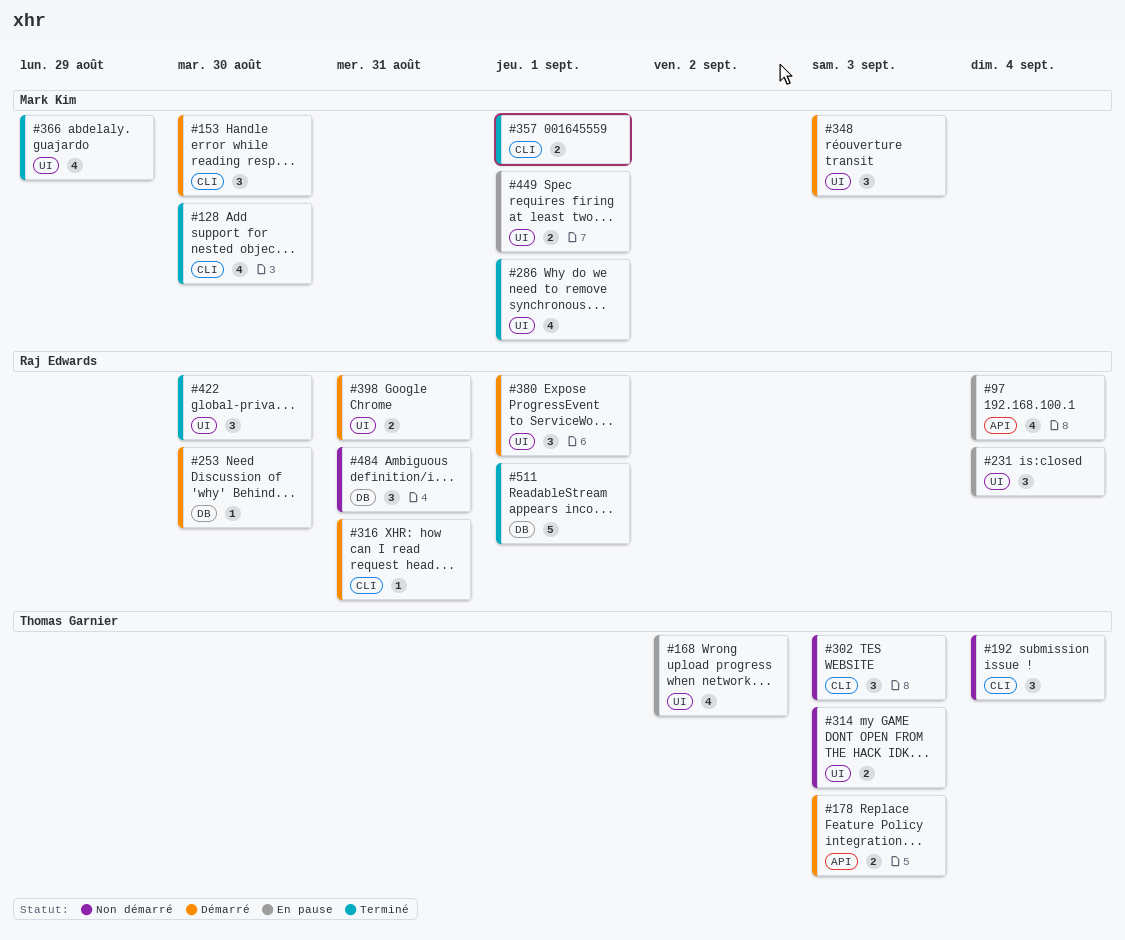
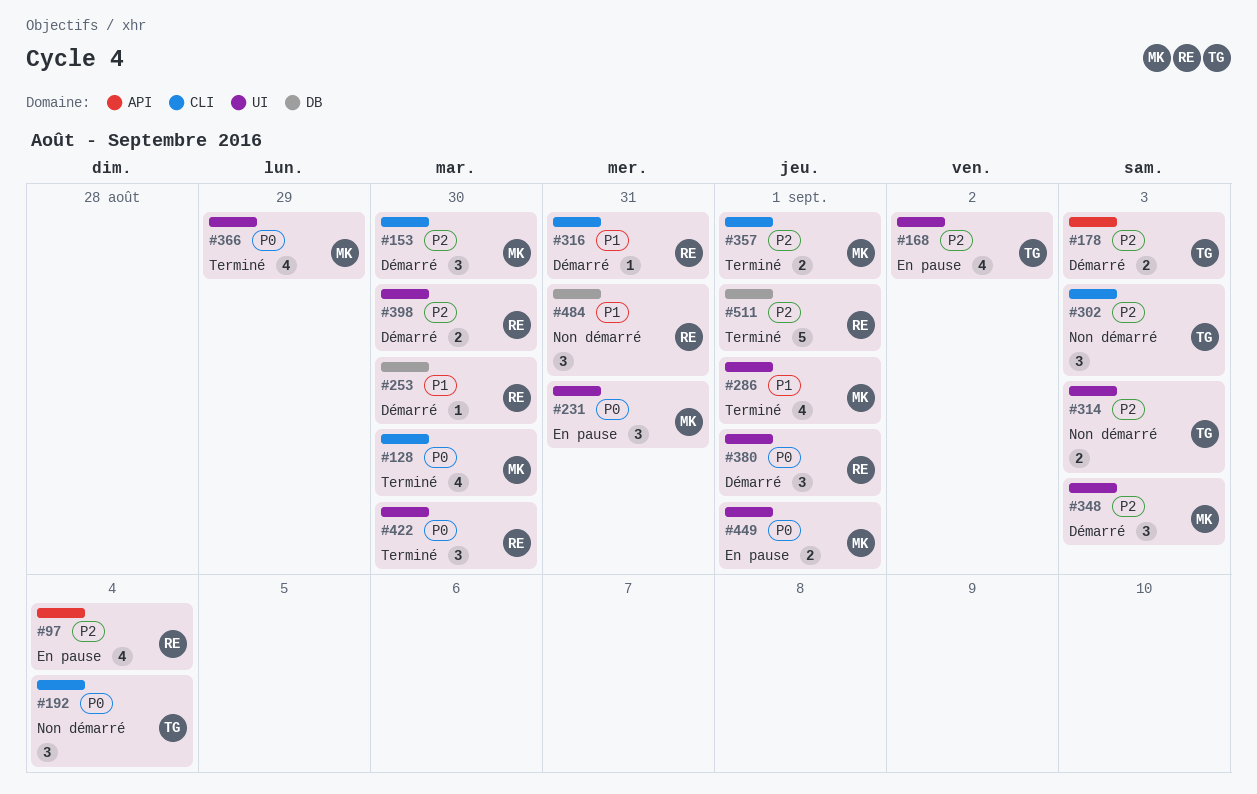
#231, owner: Raj Edwards -> Mark Kim
#231, due: Sep 4 -> Aug 31
#398, due: Aug 31 -> Aug 30

